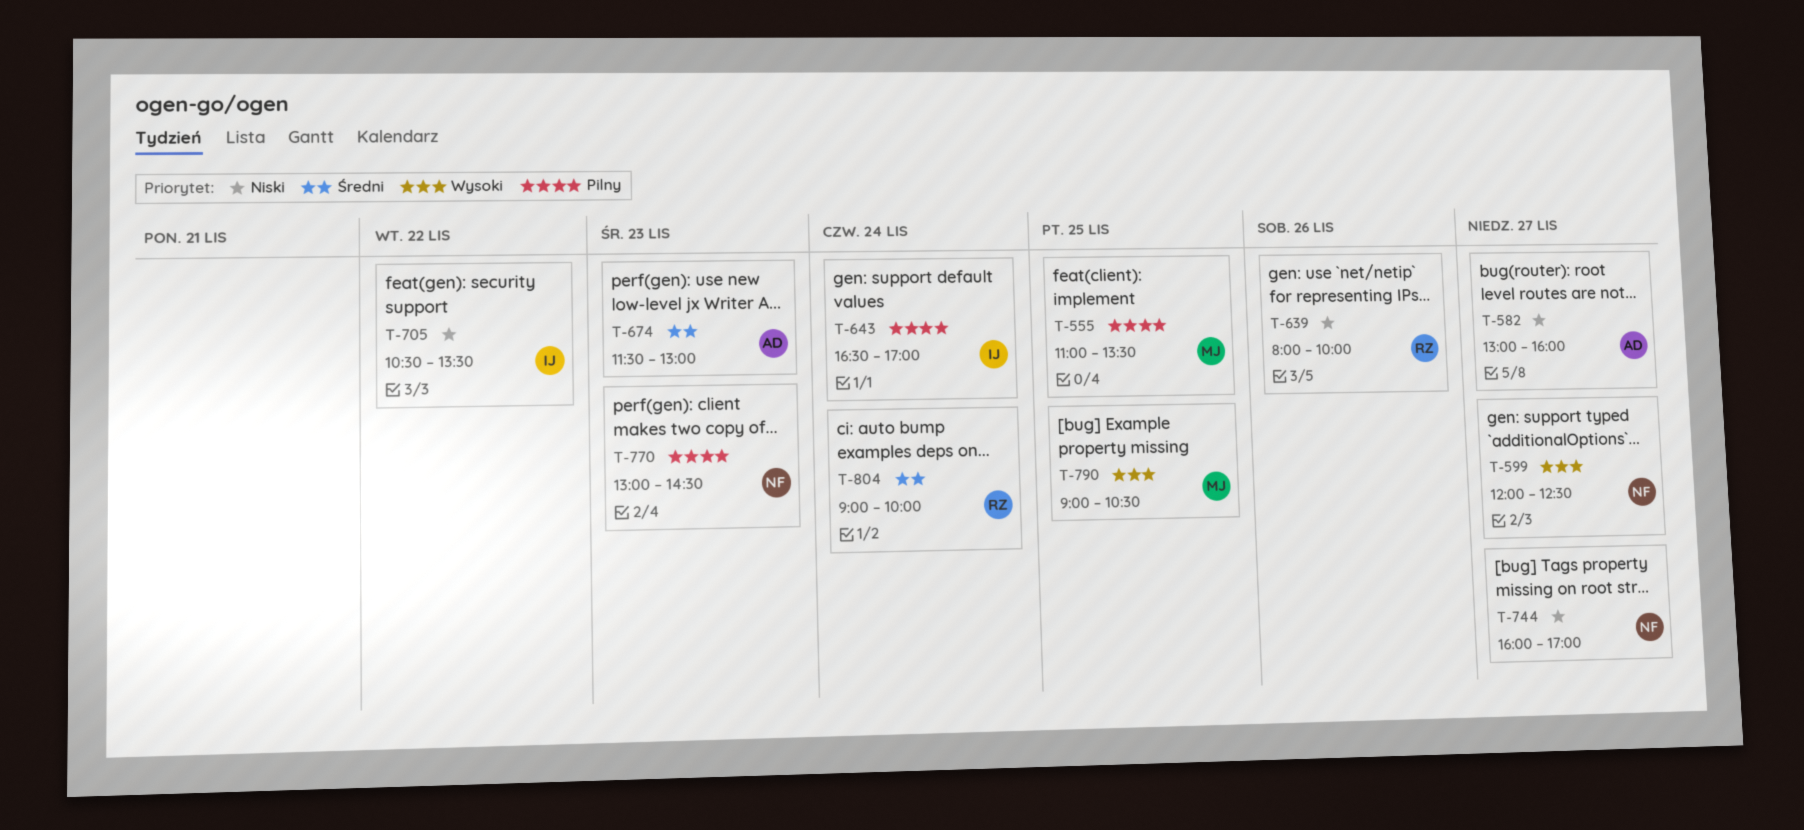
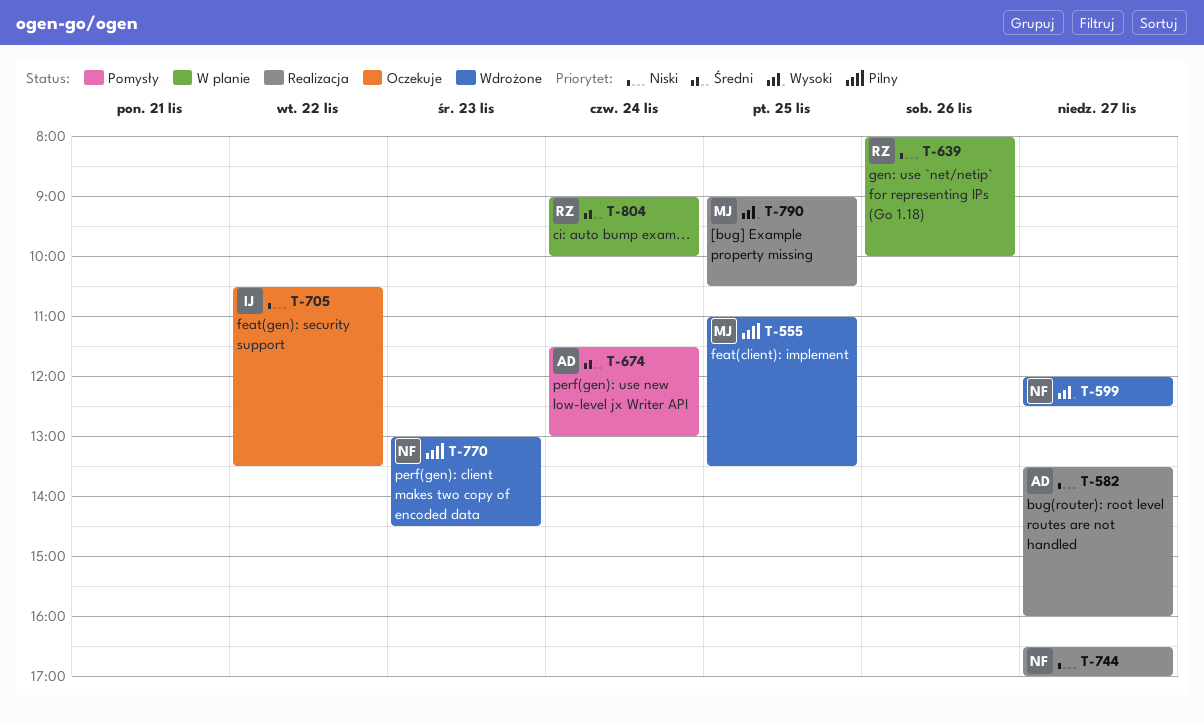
T-582, begins: 13:00 -> 13:30
T-643: present -> none
T-674, day: Nov 23 -> Nov 24
T-744, begins: 16:00 -> 16:30

